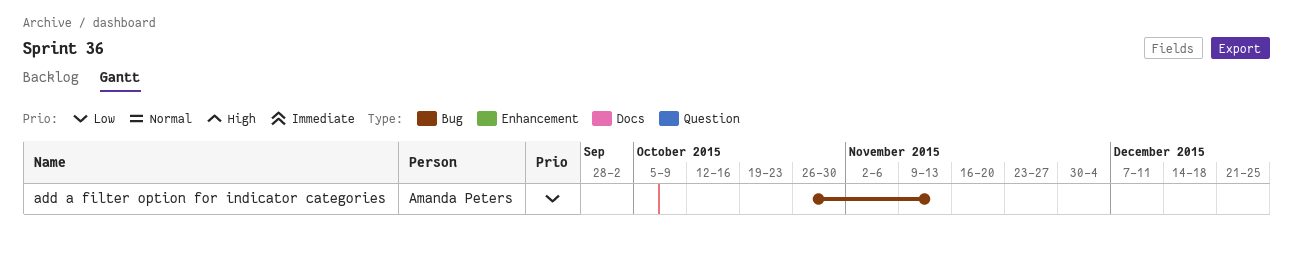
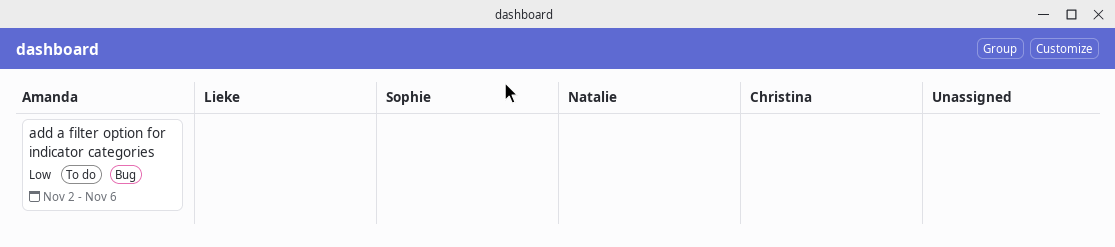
add a filter option for indicator categories, start: Oct 26 -> Nov 2
add a filter option for indicator categories, due: Nov 13 -> Nov 6

